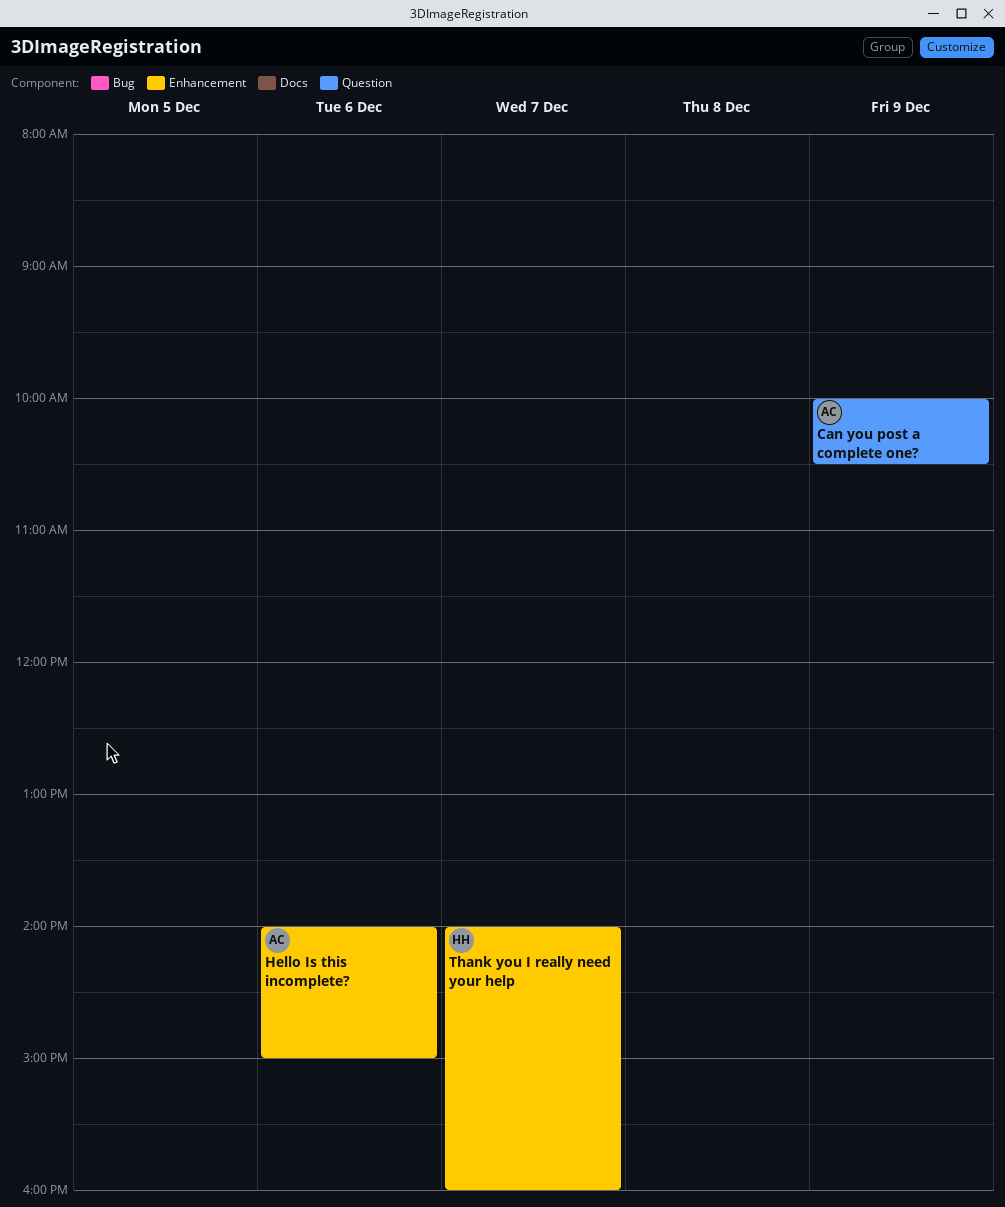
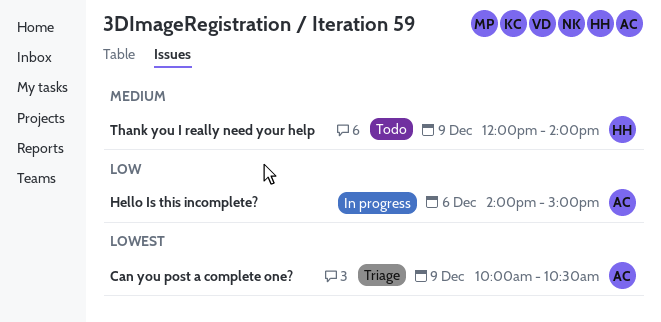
Thank you I really need your help, day: Dec 7 -> Dec 9
Thank you I really need your help, begins: 14:00 -> 12:00
Thank you I really need your help, ends: 16:00 -> 14:00

